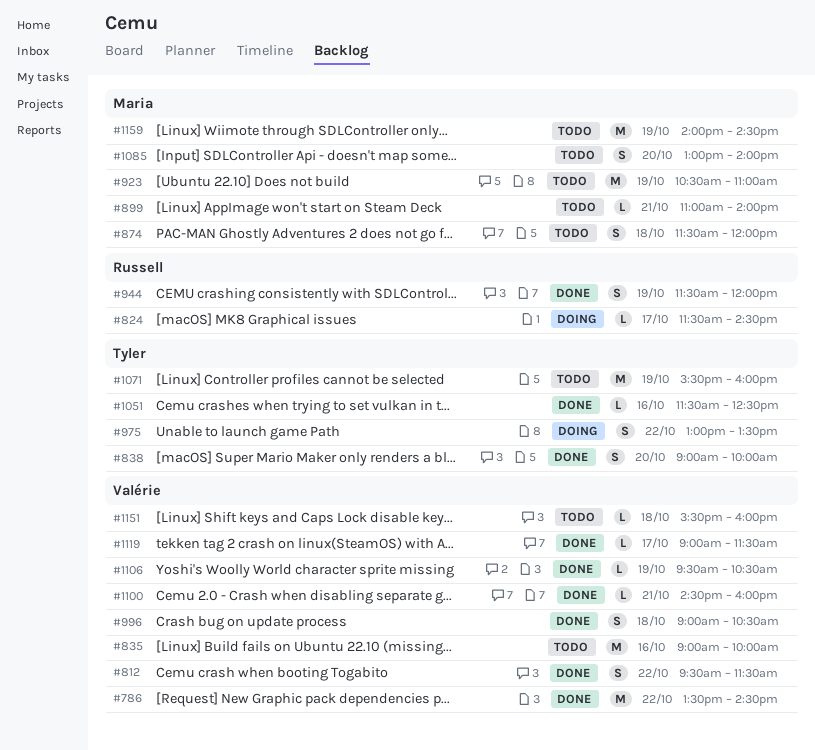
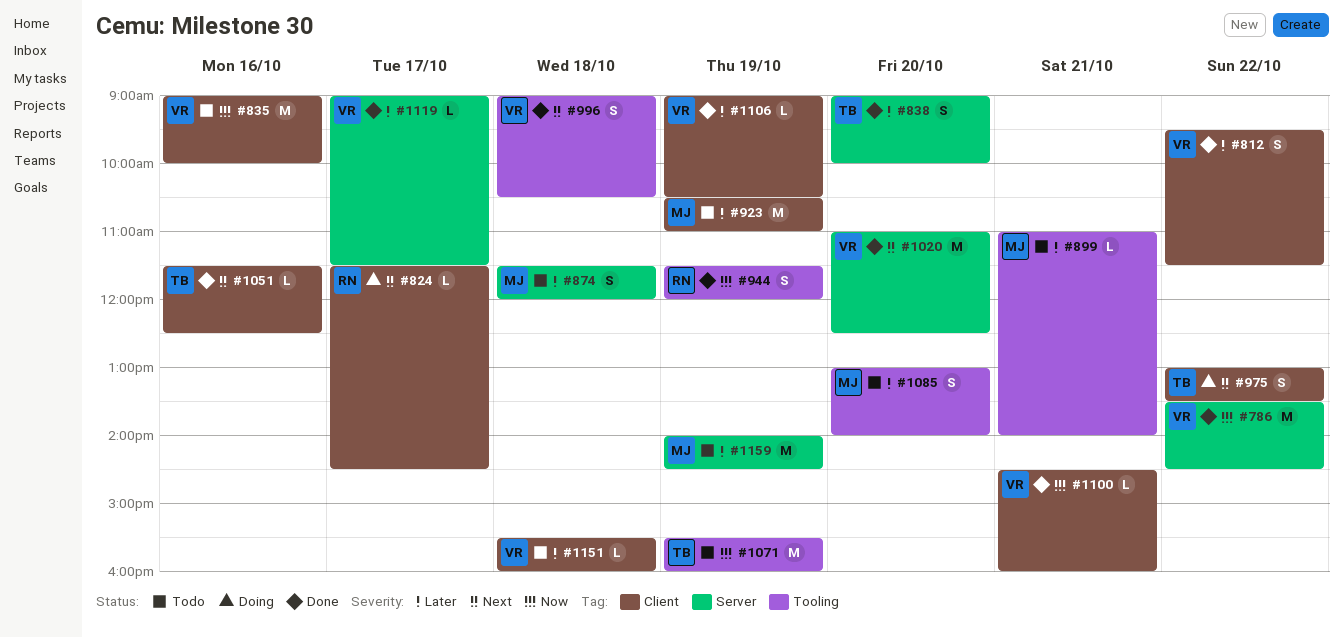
#1020: none -> present
#1106, begins: 09:30 -> 09:00

